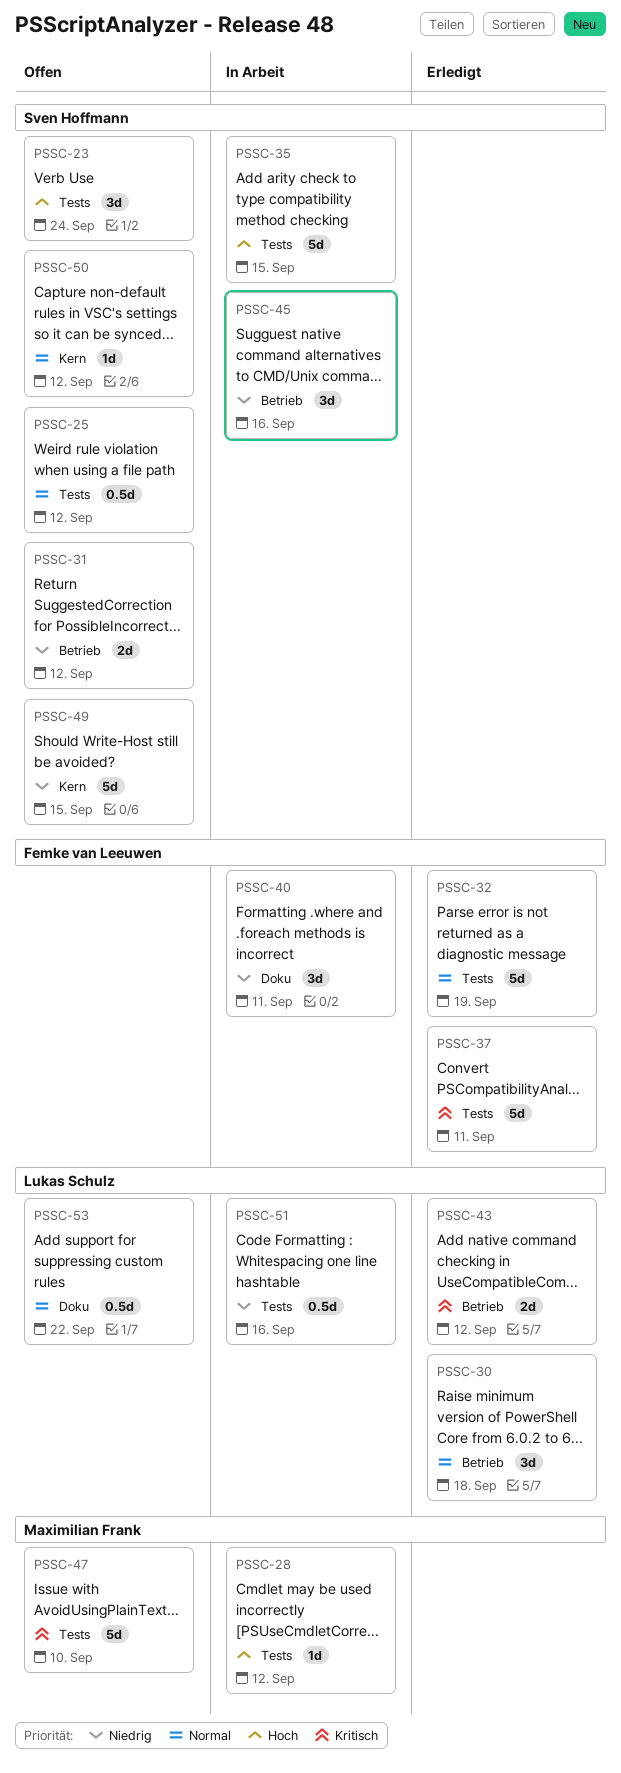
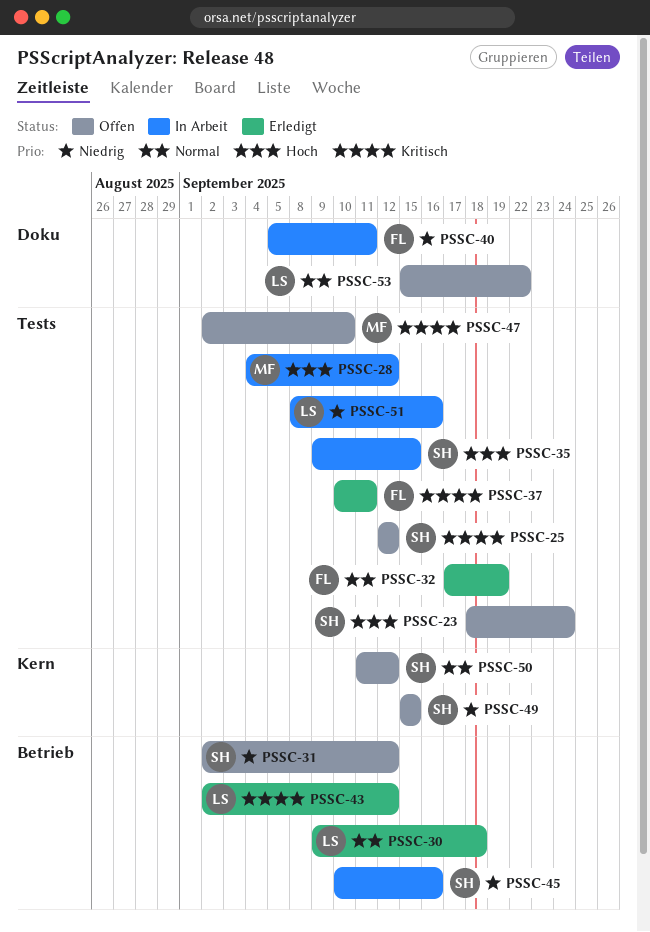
PSSC-25, priority: Normal -> Kritisch

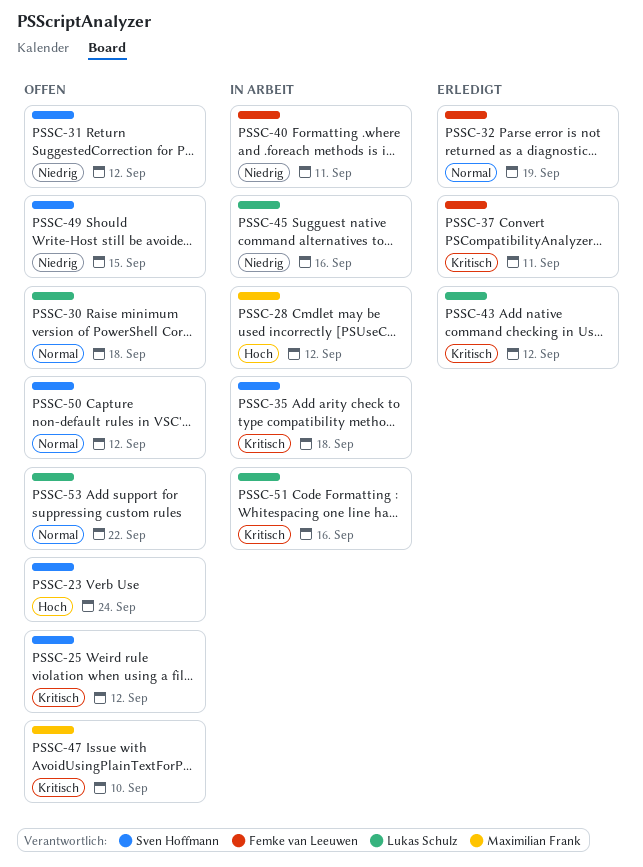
PSSC-30, status: Erledigt -> Offen
PSSC-35, priority: Hoch -> Kritisch
PSSC-35, due: Sep 15 -> Sep 18
PSSC-45, owner: Sven Hoffmann -> Lukas Schulz
PSSC-51, priority: Niedrig -> Kritisch

